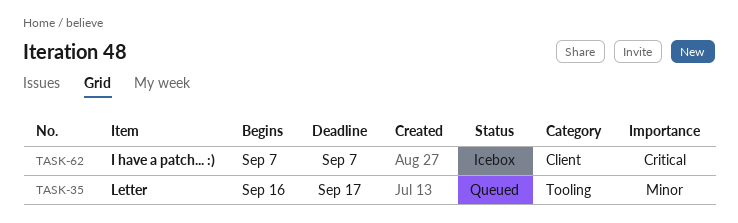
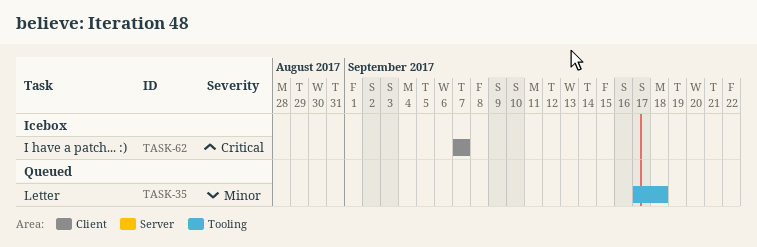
TASK-35, start: Sep 16 -> Sep 17
TASK-35, due: Sep 17 -> Sep 18

